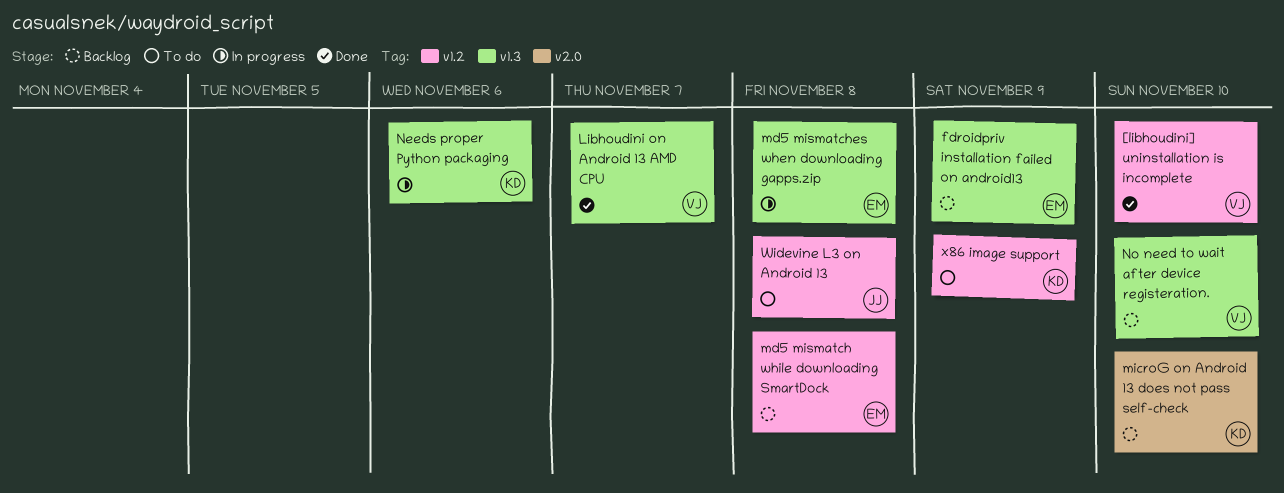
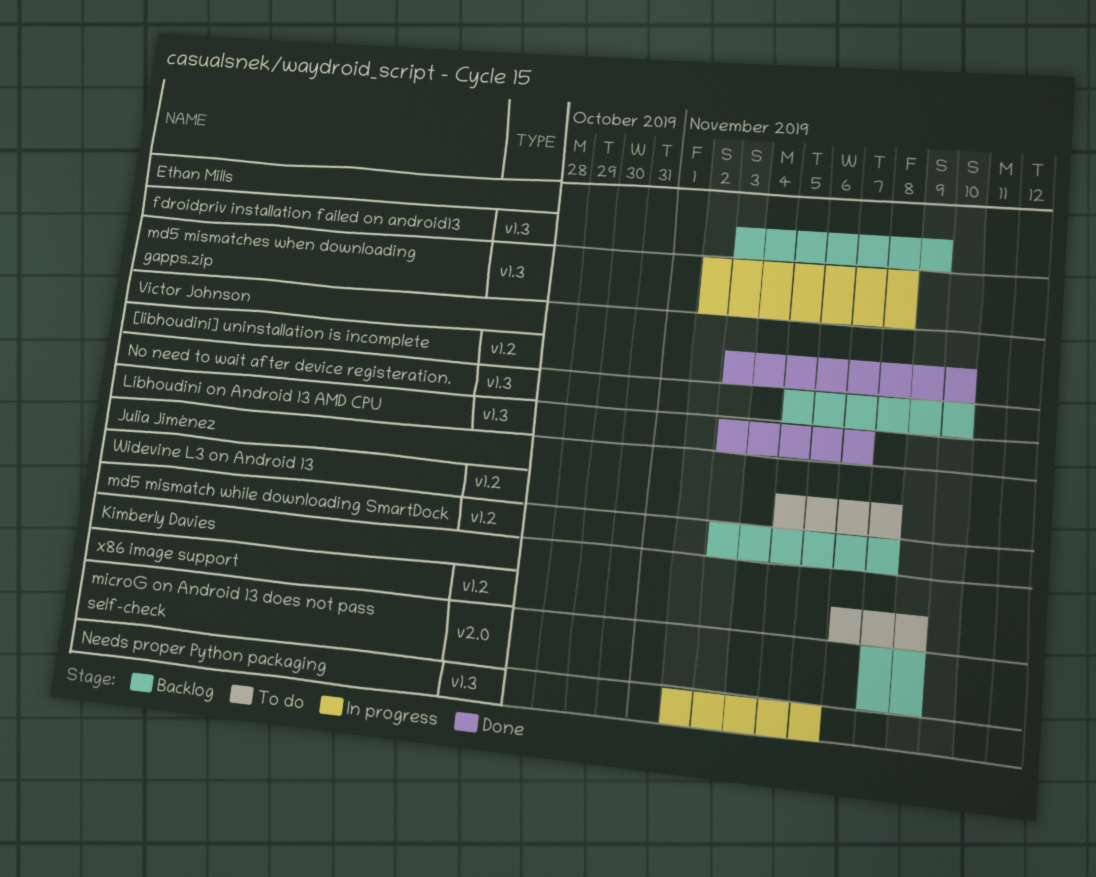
md5 mismatch while downloading SmartDock, owner: Ethan Mills -> Julia Jiménez
microG on Android 13 does not pass self-check, due: Nov 10 -> Nov 9

